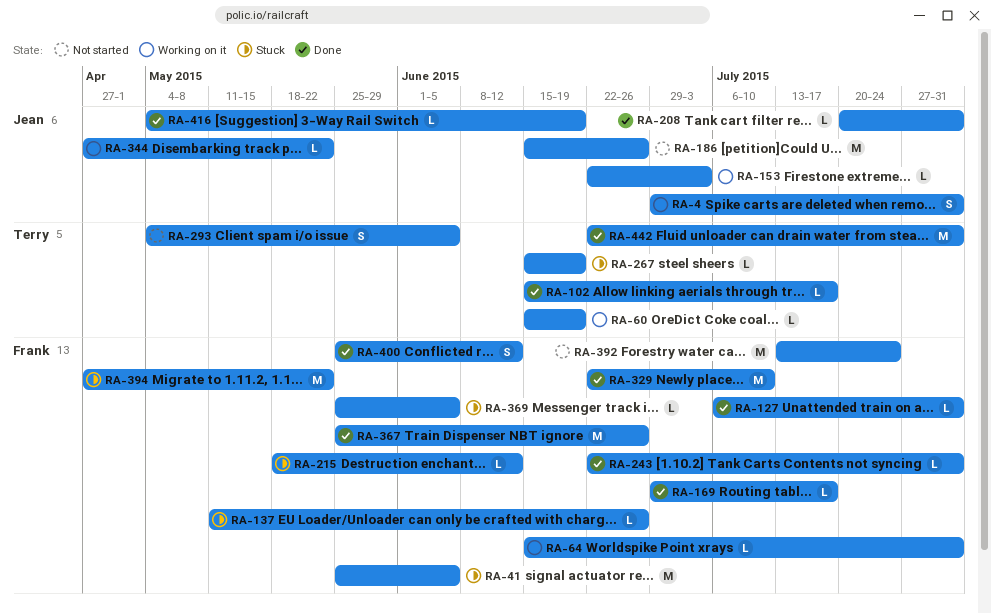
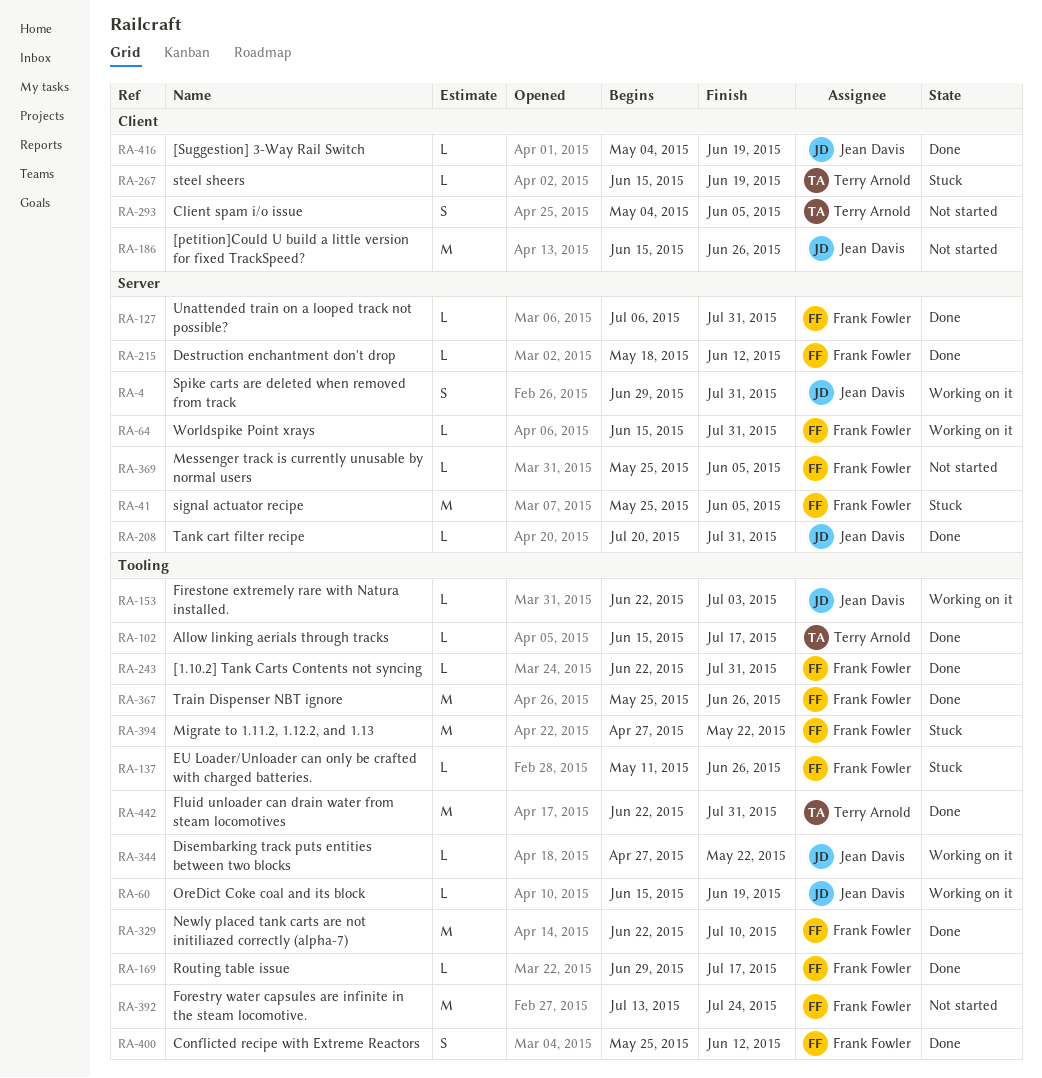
RA-60, owner: Terry Arnold -> Jean Davis
RA-215, status: Stuck -> Done
RA-369, status: Stuck -> Not started

